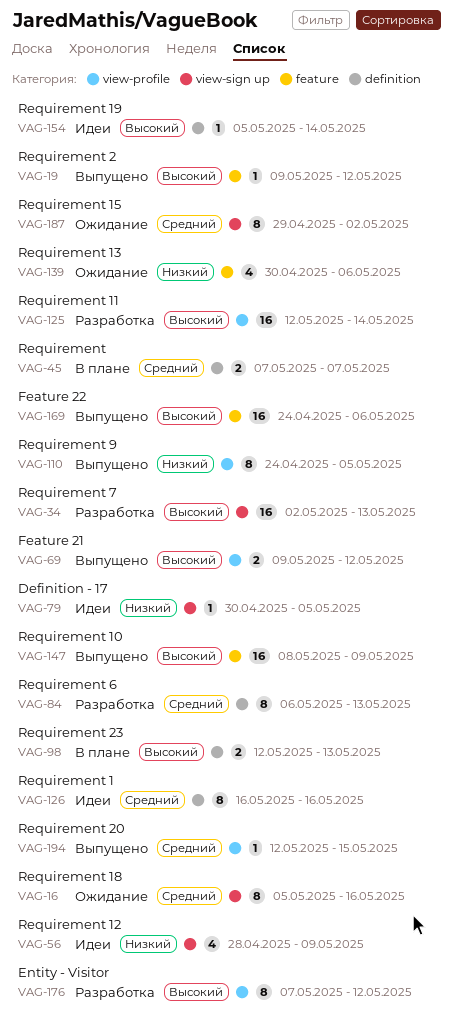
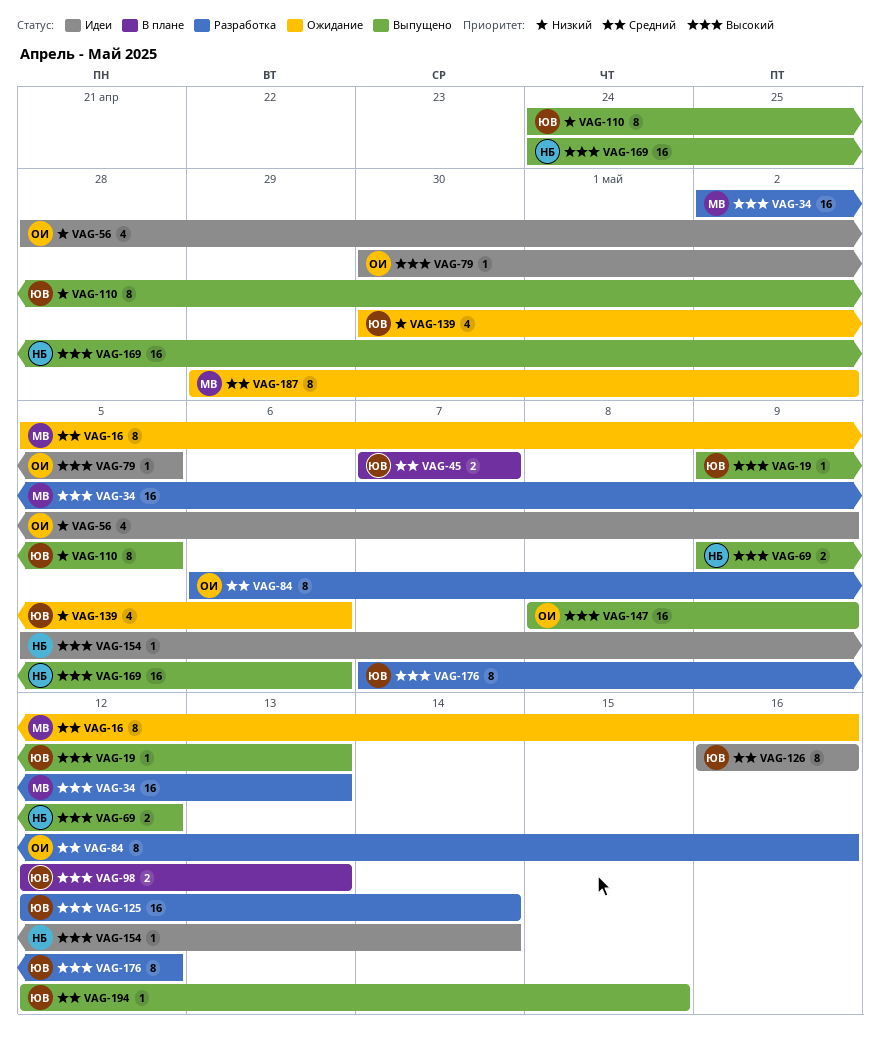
VAG-19, due: May 12 -> May 13
VAG-79, priority: Низкий -> Высокий
VAG-84, due: May 13 -> May 16

